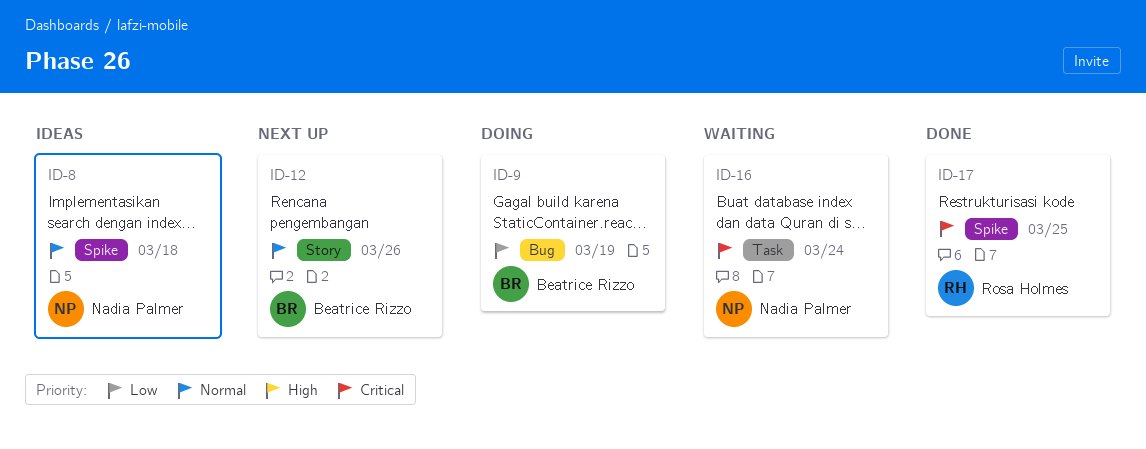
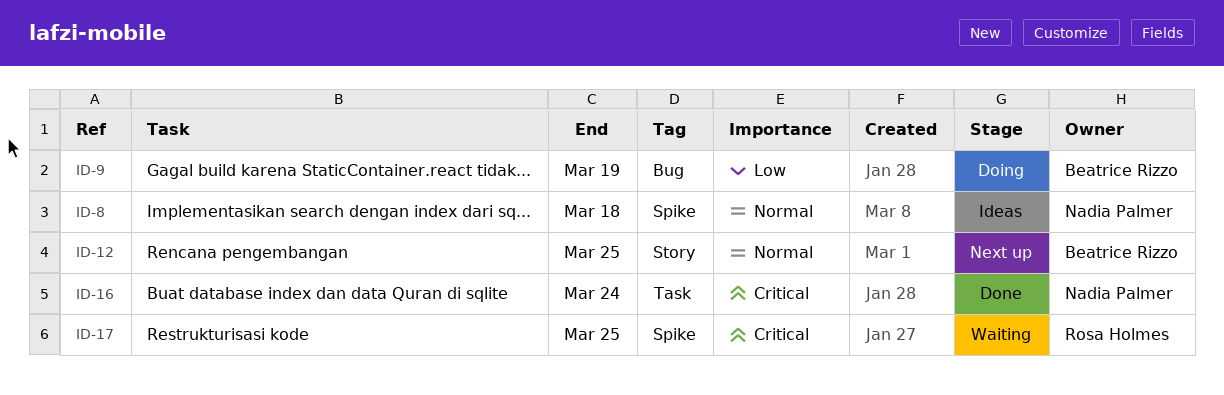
ID-12, due: Mar 26 -> Mar 25
ID-16, status: Waiting -> Done
ID-17, status: Done -> Waiting

